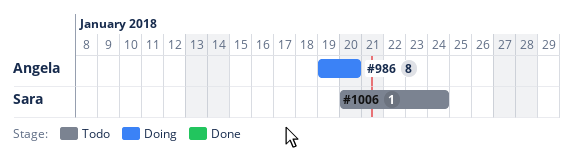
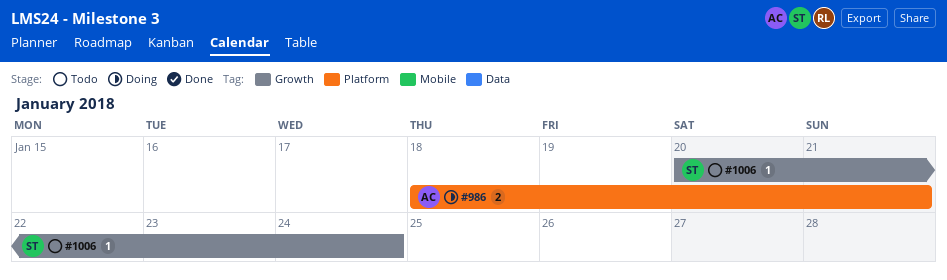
#986, estimate: 8 -> 2
#986, start: Jan 19 -> Jan 18
#986, due: Jan 20 -> Jan 21

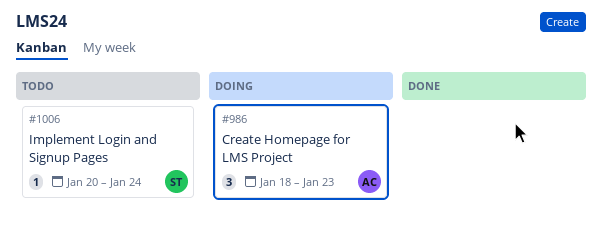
#986, estimate: 2 -> 3
#986, due: Jan 21 -> Jan 23

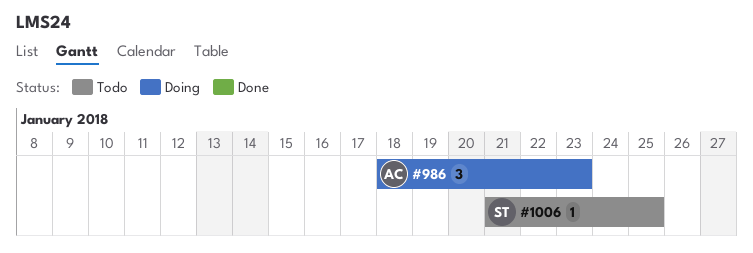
#1006, start: Jan 20 -> Jan 21
#1006, due: Jan 24 -> Jan 25

